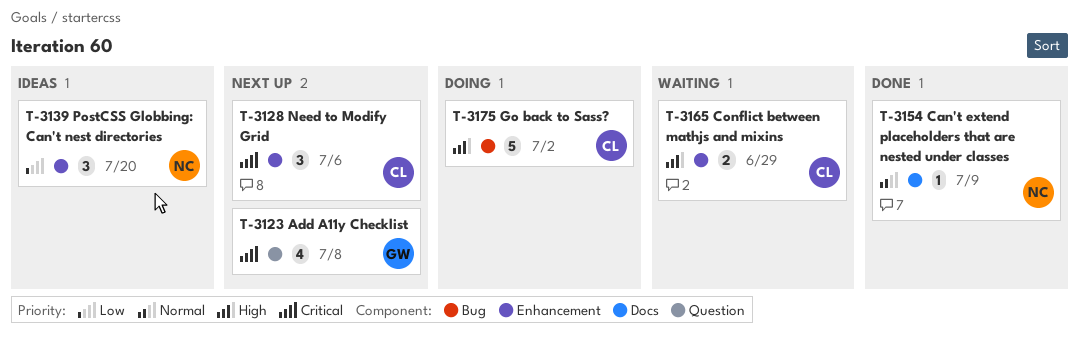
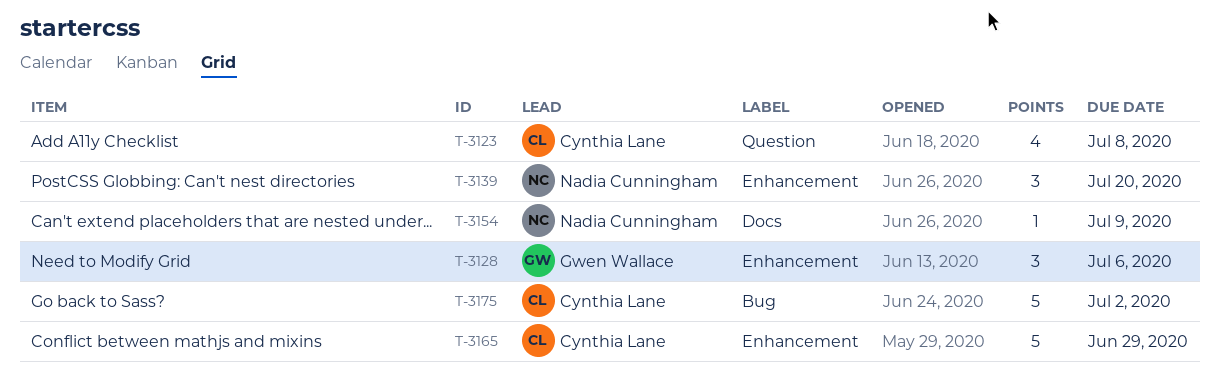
T-3123, owner: Gwen Wallace -> Cynthia Lane
T-3128, owner: Cynthia Lane -> Gwen Wallace
T-3165, estimate: 2 -> 5

